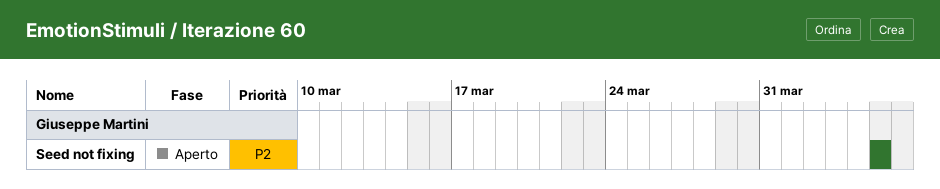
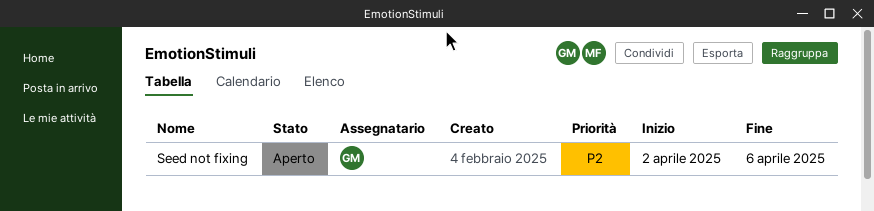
Seed not fixing, start: Apr 5 -> Apr 2
Seed not fixing, due: Apr 5 -> Apr 6

